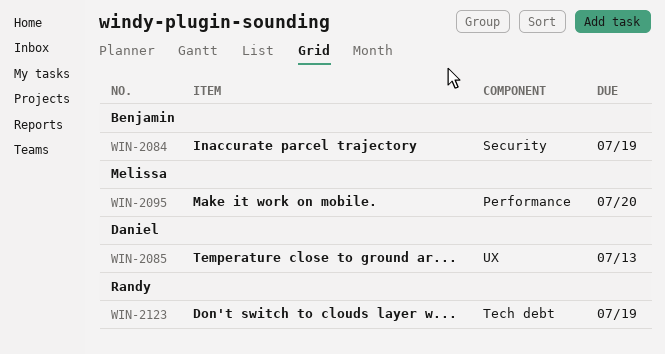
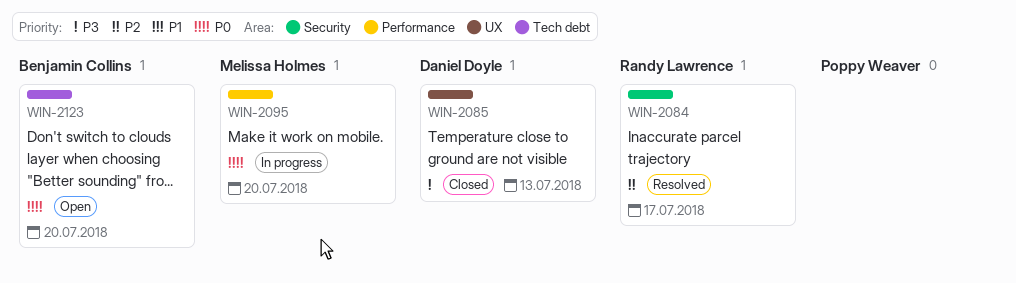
WIN-2084, owner: Benjamin Collins -> Randy Lawrence
WIN-2084, due: Jul 19 -> Jul 17
WIN-2123, owner: Randy Lawrence -> Benjamin Collins
WIN-2123, due: Jul 19 -> Jul 20

